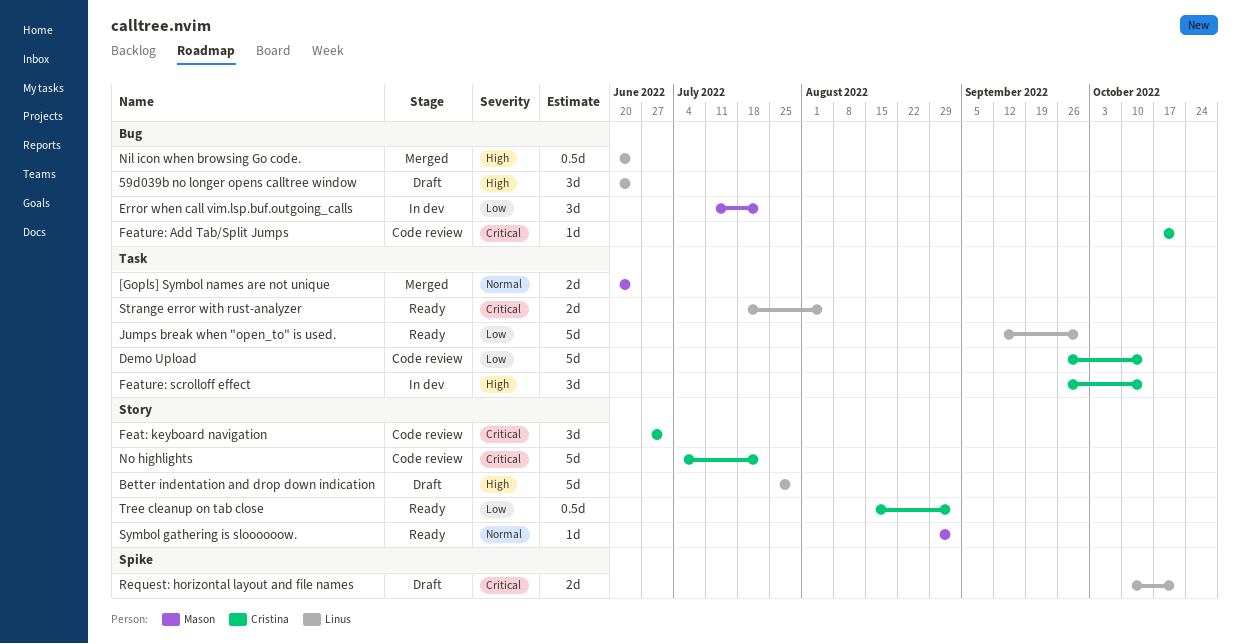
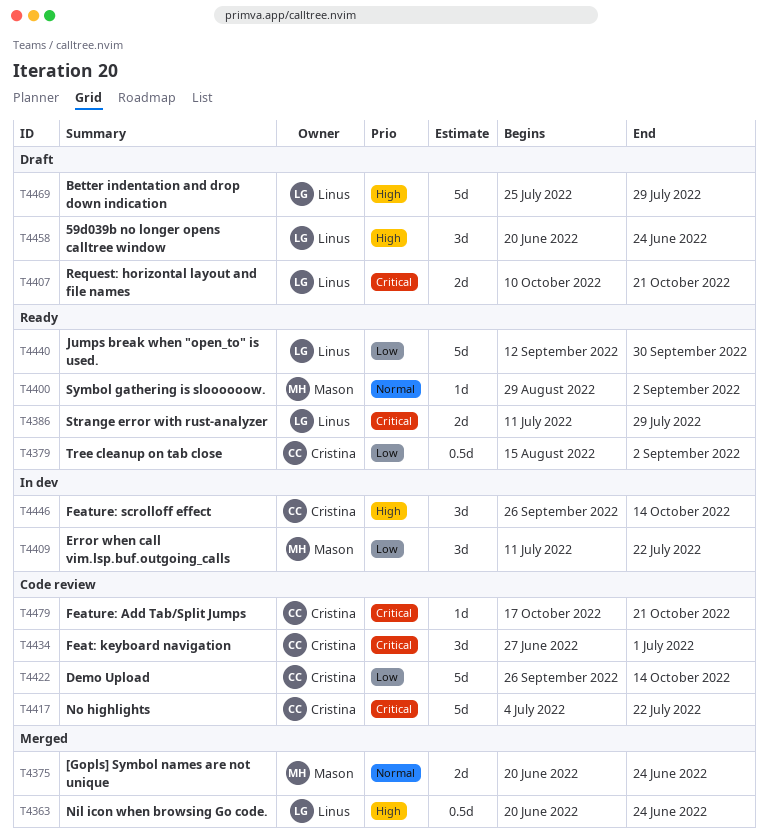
Strange error with rust-analyzer, start: Jul 18 -> Jul 11
Strange error with rust-analyzer, due: Aug 5 -> Jul 29

